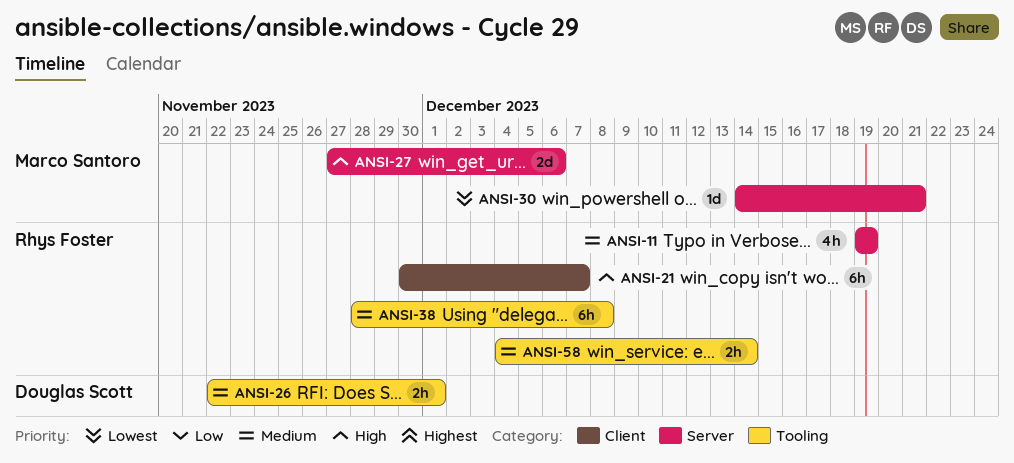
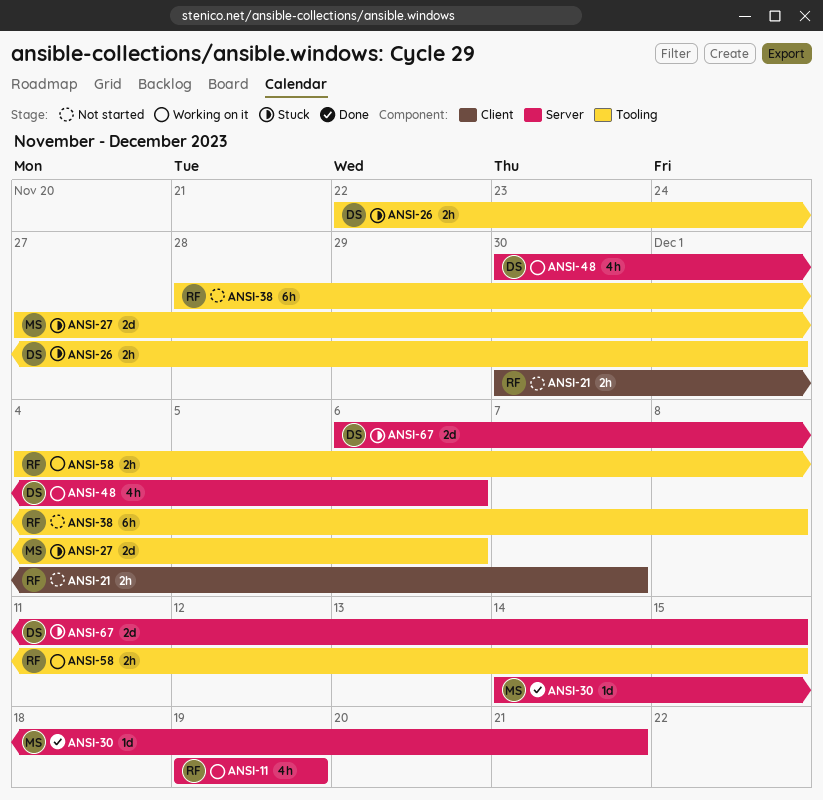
ANSI-21, estimate: 6h -> 2h
ANSI-27, label: Server -> Tooling
ANSI-48: none -> present
ANSI-58, due: Dec 14 -> Dec 15
ANSI-67: none -> present

